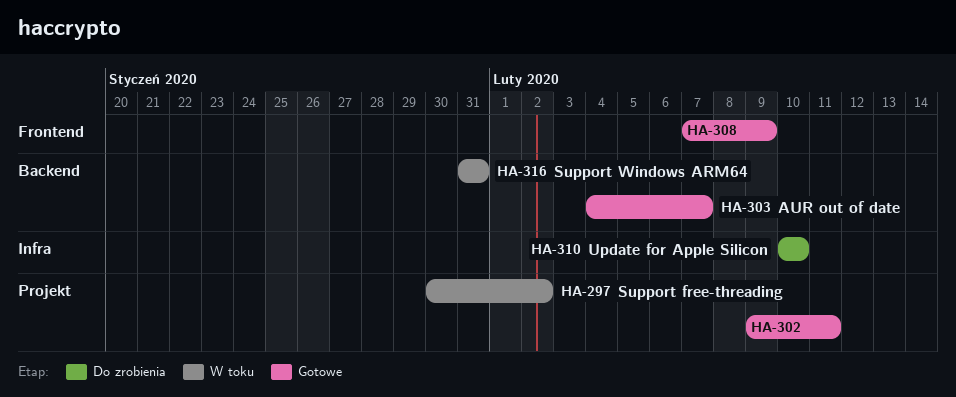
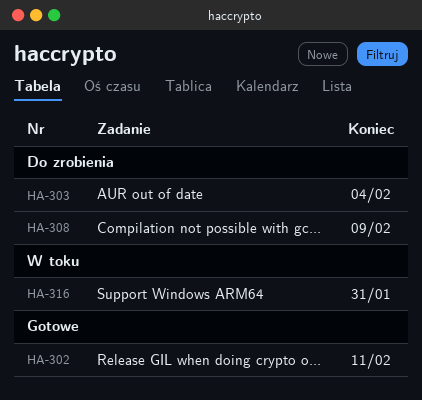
HA-297: present -> none
HA-303, status: Gotowe -> Do zrobienia
HA-303, due: Feb 7 -> Feb 4
HA-308, status: Gotowe -> Do zrobienia
HA-310: present -> none

